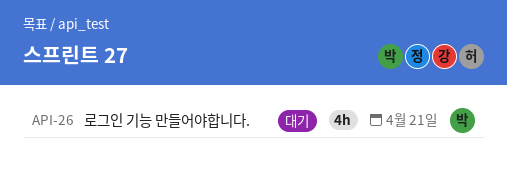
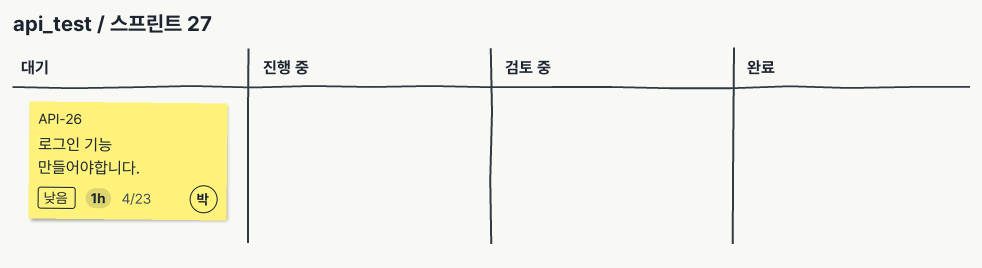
API-26, estimate: 4h -> 1h
API-26, due: Apr 21 -> Apr 23

